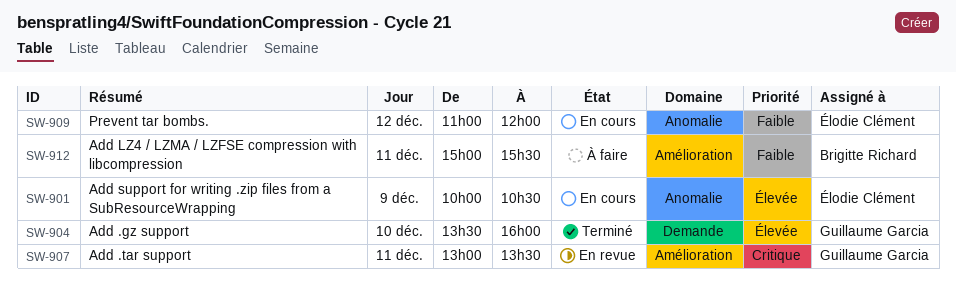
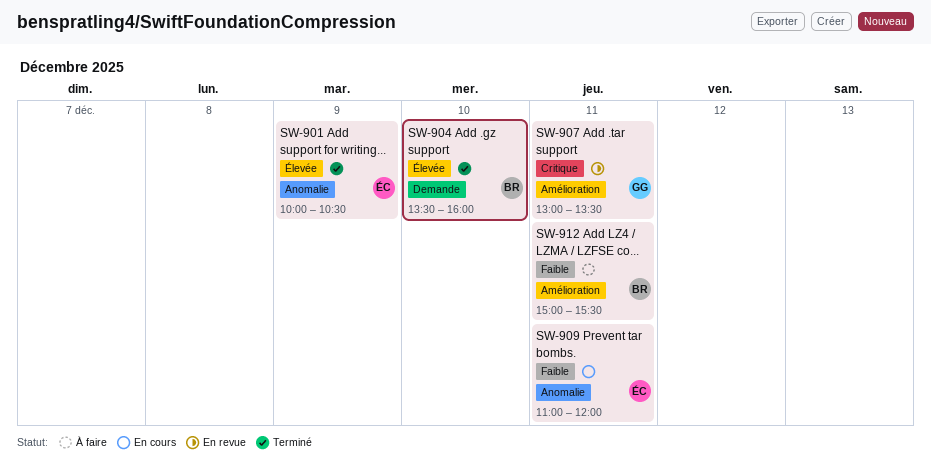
SW-901, status: En cours -> Terminé
SW-904, owner: Guillaume Garcia -> Brigitte Richard
SW-909, day: Dec 12 -> Dec 11

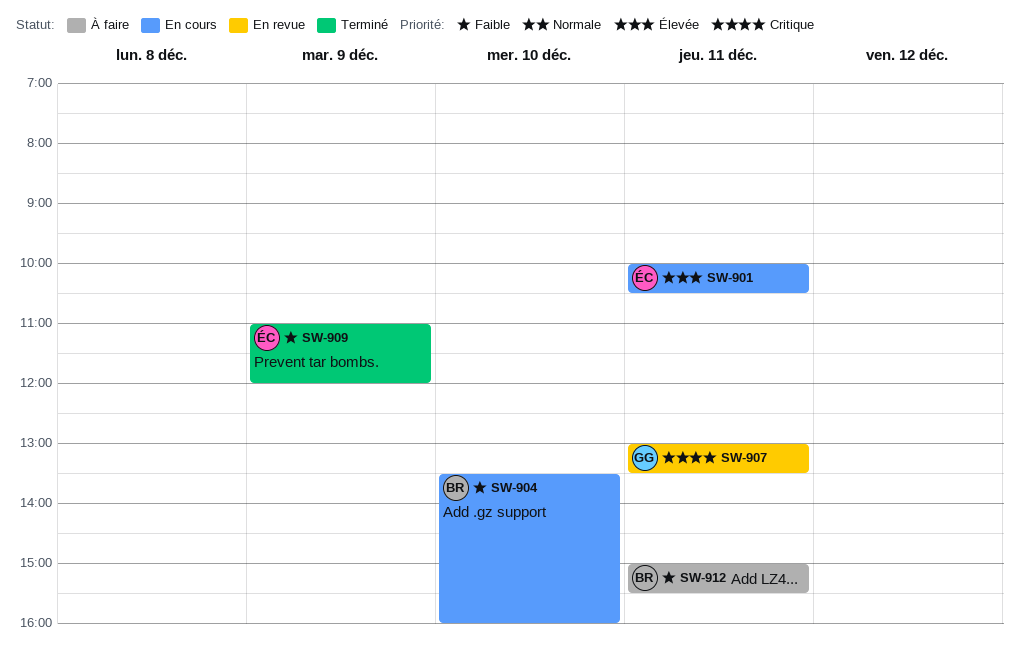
SW-901, status: Terminé -> En cours
SW-901, day: Dec 9 -> Dec 11
SW-904, status: Terminé -> En cours
SW-904, priority: Élevée -> Faible
SW-909, status: En cours -> Terminé
SW-909, day: Dec 11 -> Dec 9

